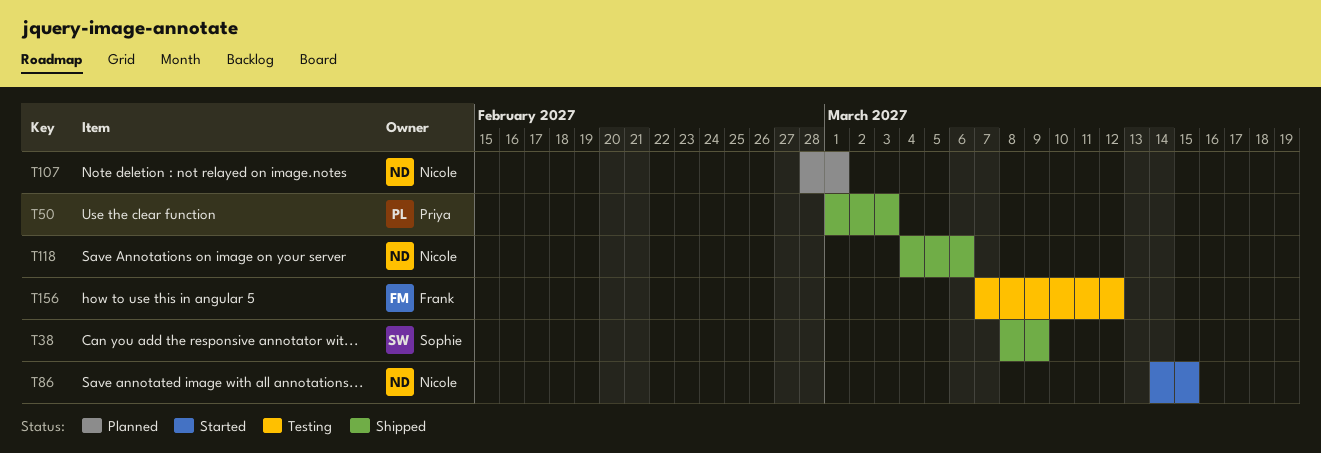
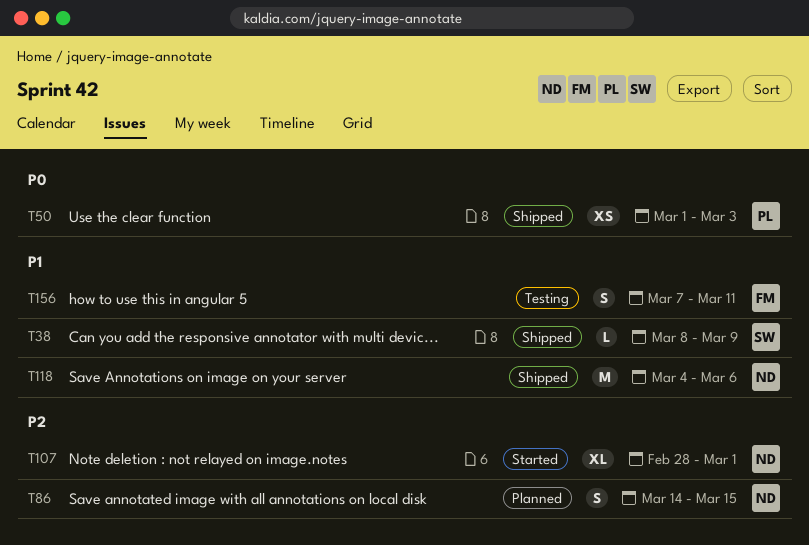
T86, status: Started -> Planned
T107, status: Planned -> Started
T156, due: Mar 12 -> Mar 11

